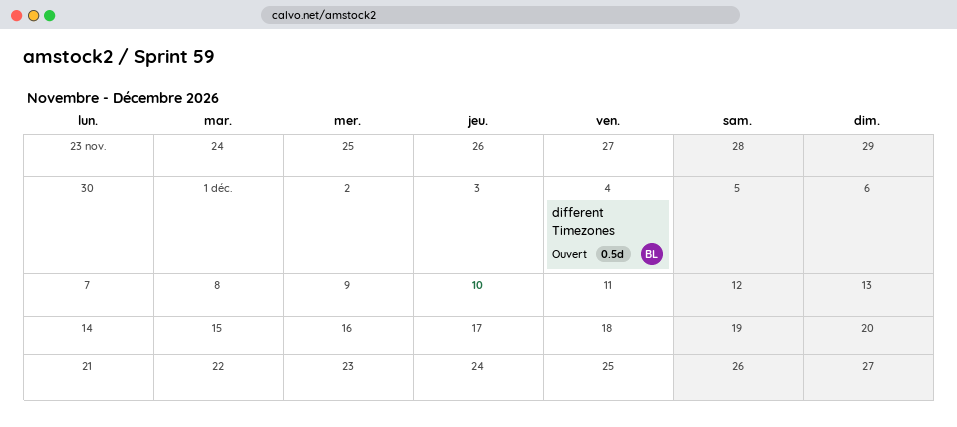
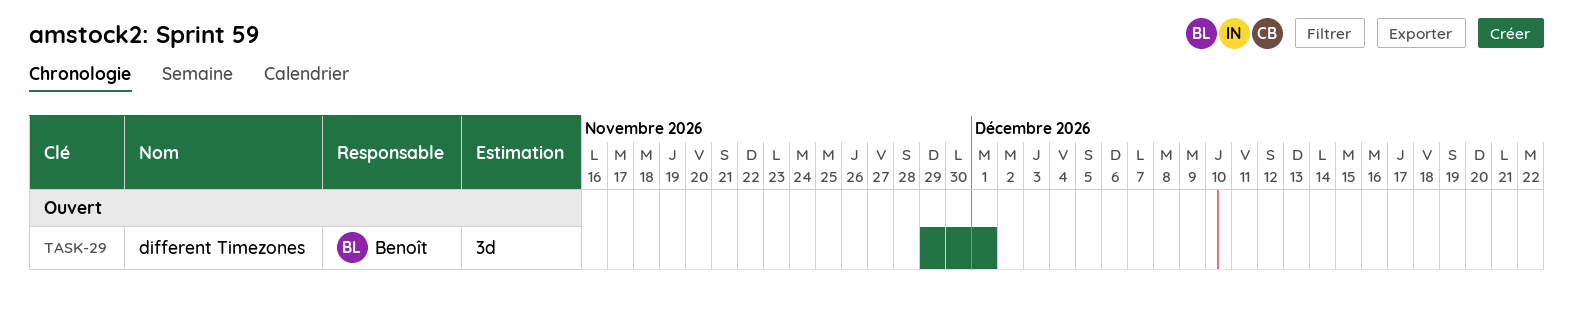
different Timezones, estimate: 0.5d -> 3d
different Timezones, due: Dec 4 -> Dec 1

